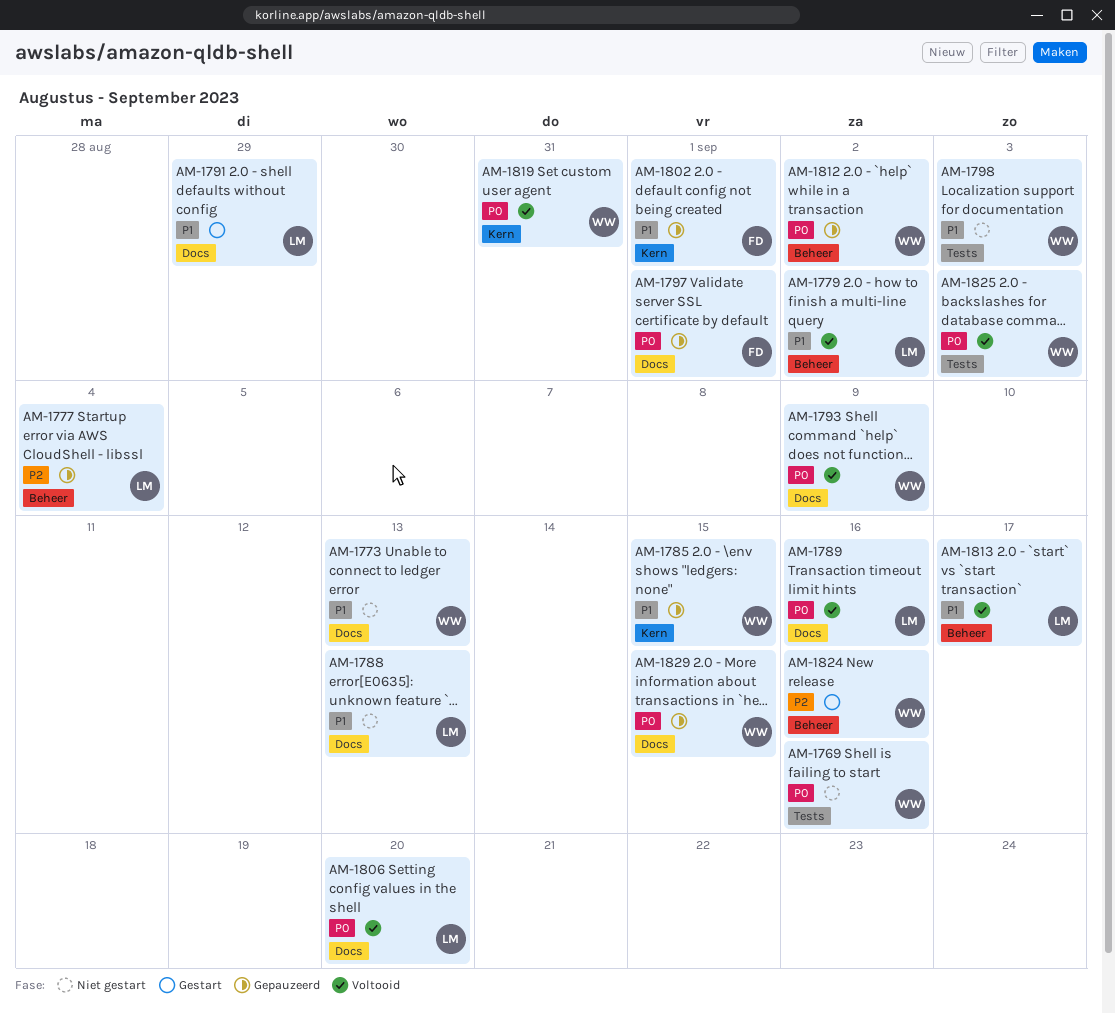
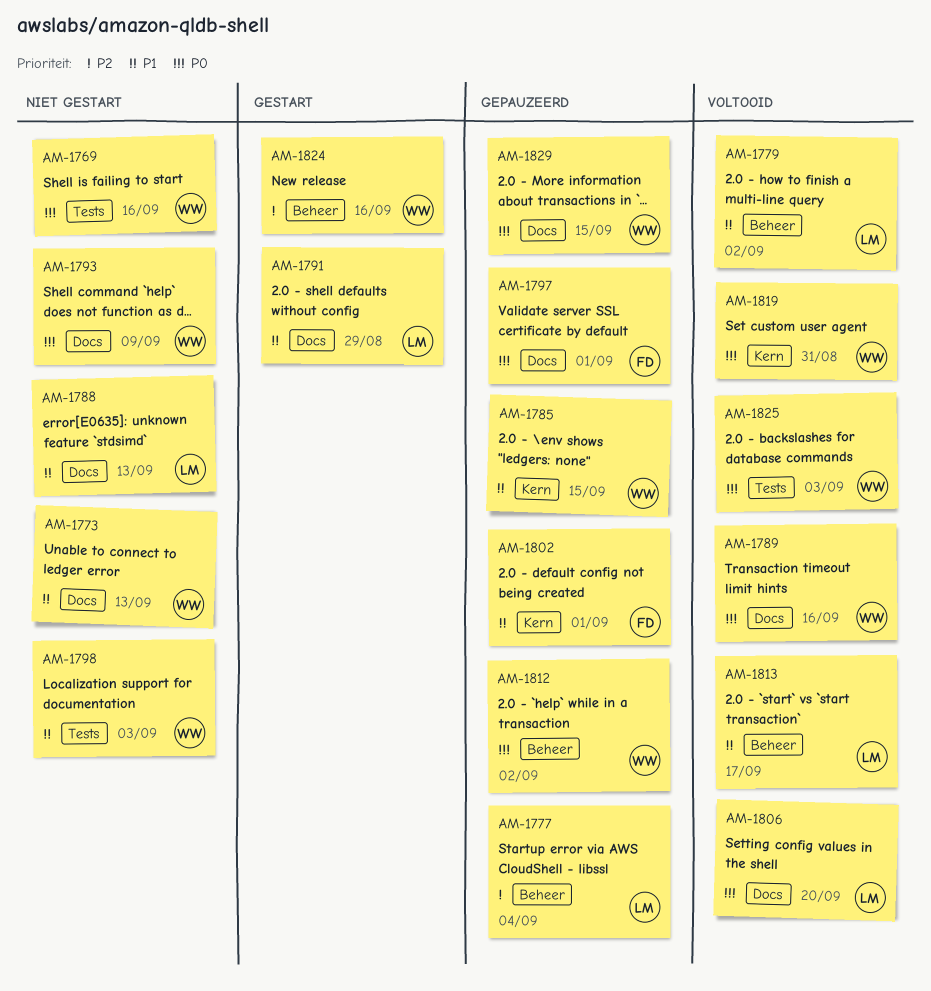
AM-1789, owner: LM -> WW
AM-1793, status: Voltooid -> Niet gestart

